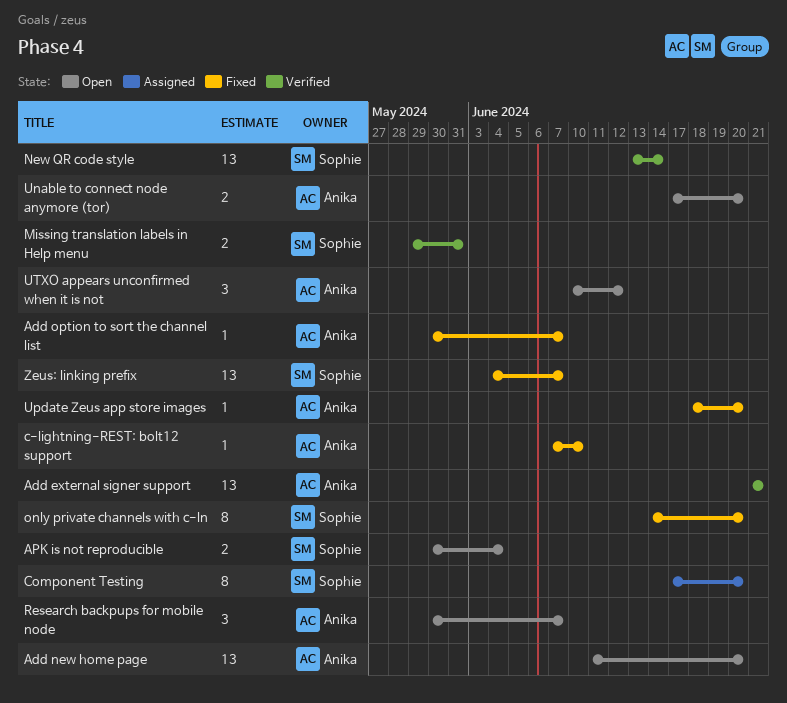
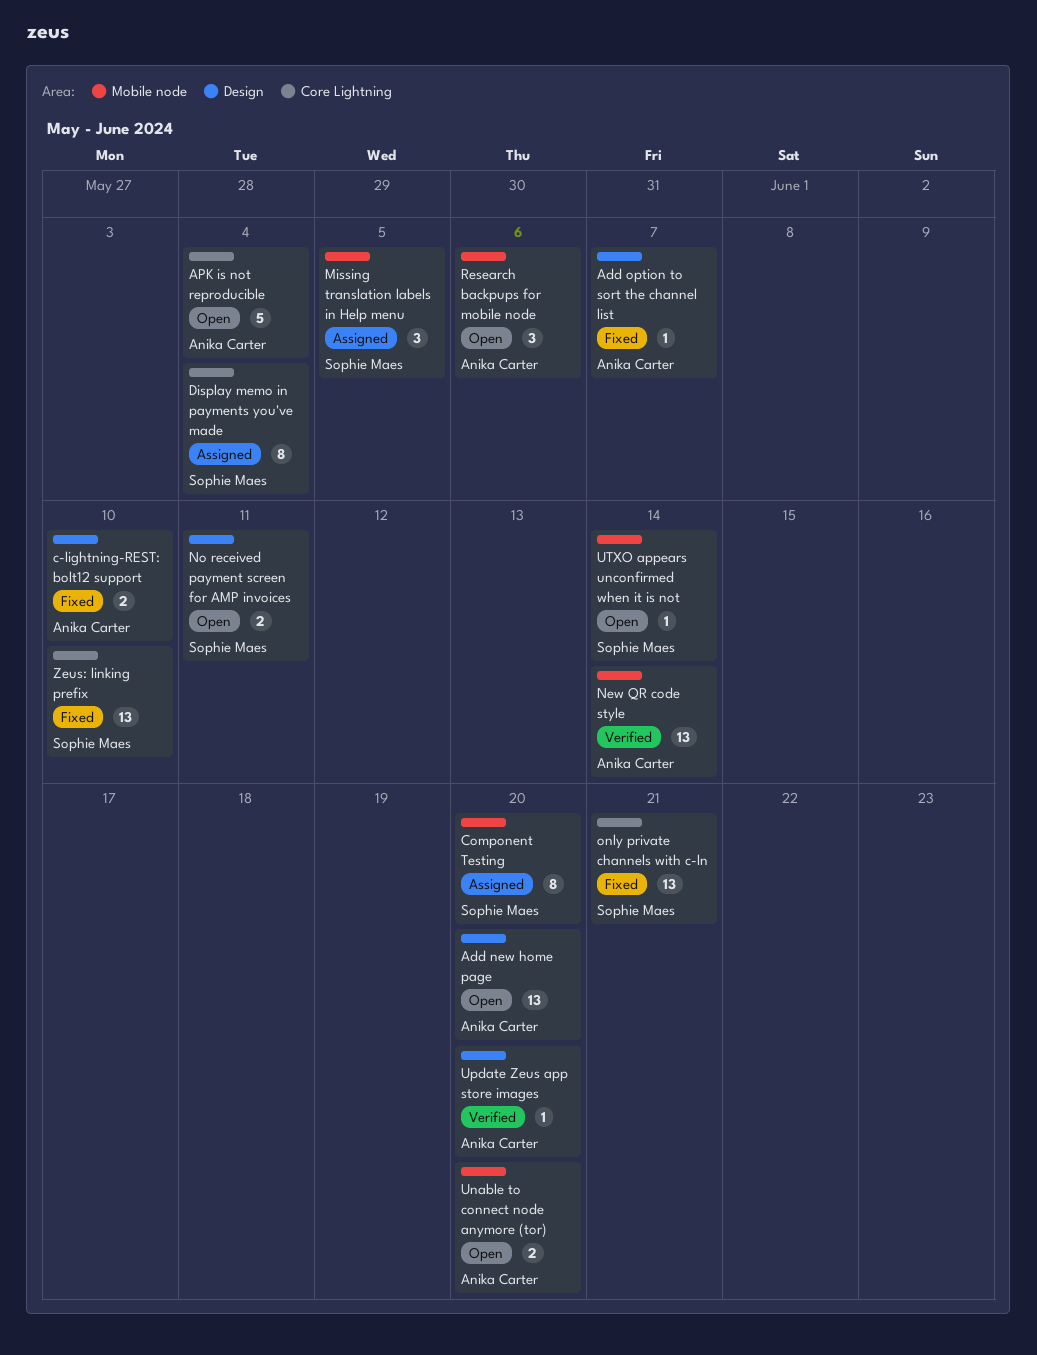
Add external signer support: present -> none
APK is not reproducible, owner: Sophie Maes -> Anika Carter
APK is not reproducible, estimate: 2 -> 5
c-lightning-REST: bolt12 support, estimate: 1 -> 2
Display memo in payments you've made: none -> present
Missing translation labels in Help menu, status: Verified -> Assigned
Missing translation labels in Help menu, estimate: 2 -> 3
Missing translation labels in Help menu, due: May 31 -> Jun 5
New QR code style, owner: Sophie Maes -> Anika Carter
No received payment screen for AMP invoices: none -> present
only private channels with c-ln, estimate: 8 -> 13
only private channels with c-ln, due: Jun 20 -> Jun 21
Research backpups for mobile node, due: Jun 7 -> Jun 6
Update Zeus app store images, status: Fixed -> Verified
UTXO appears unconfirmed when it is not, owner: Anika Carter -> Sophie Maes
UTXO appears unconfirmed when it is not, estimate: 3 -> 1
UTXO appears unconfirmed when it is not, due: Jun 12 -> Jun 14
Zeus: linking prefix, due: Jun 7 -> Jun 10

